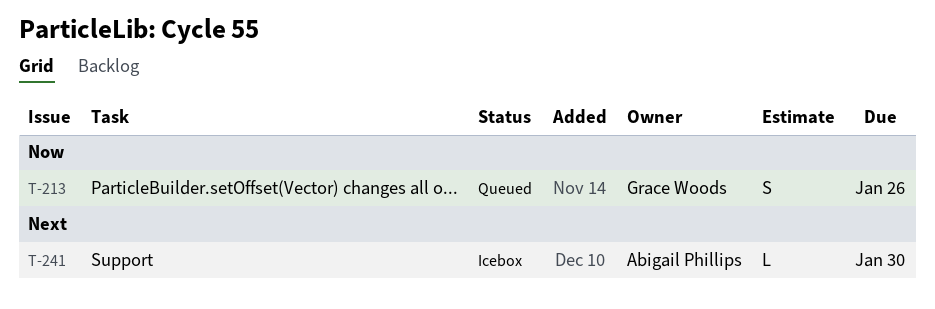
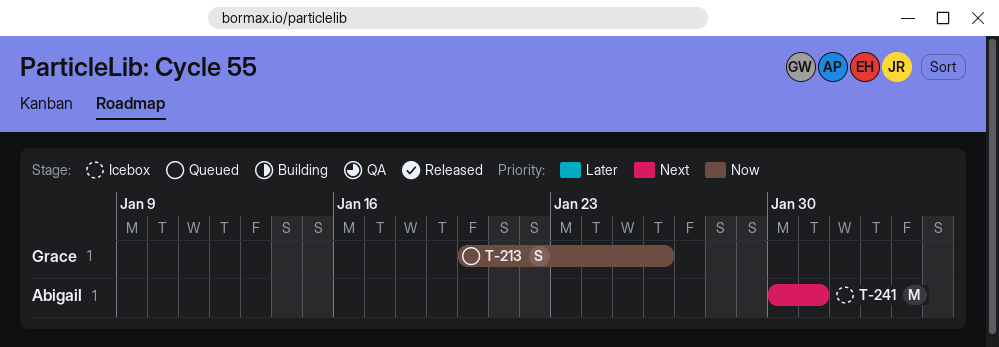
T-241, estimate: L -> M
T-241, due: Jan 30 -> Jan 31

